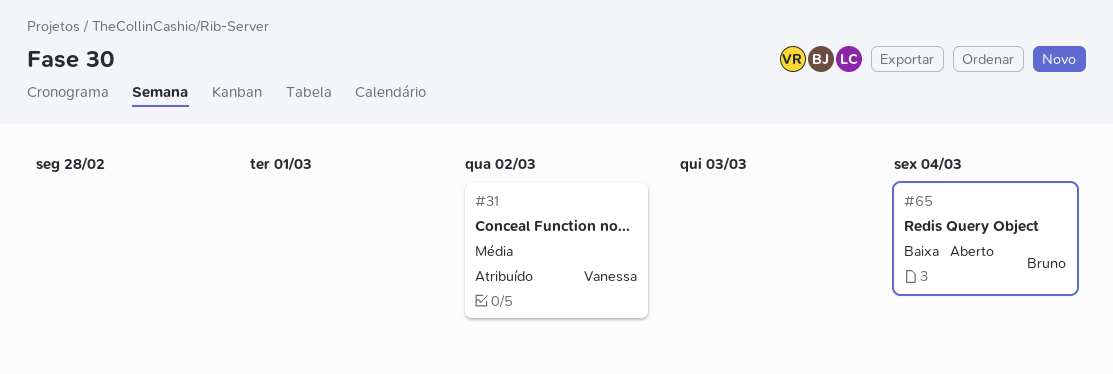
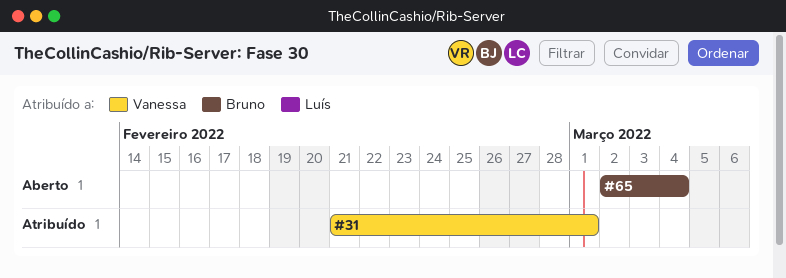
#31, due: Mar 2 -> Mar 1

